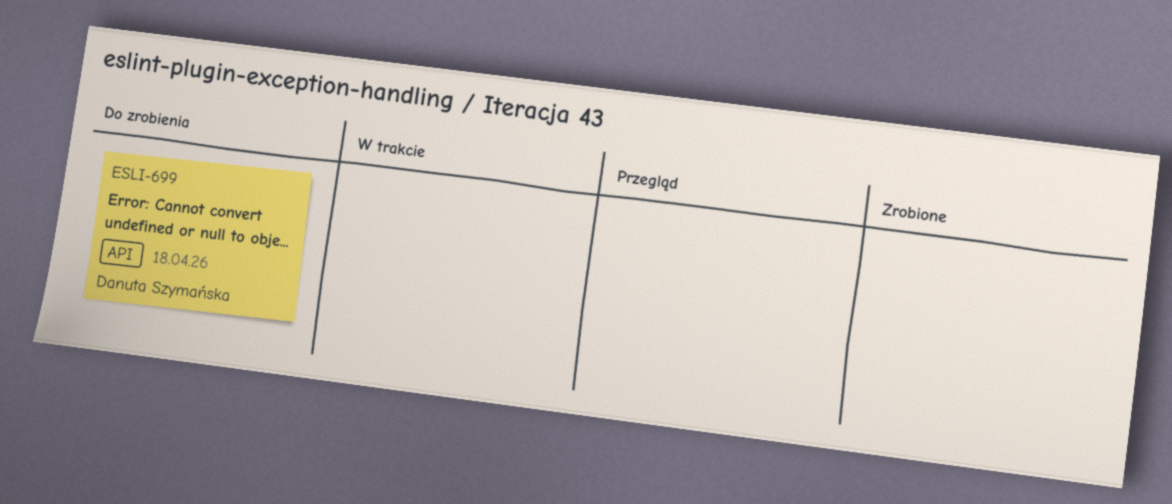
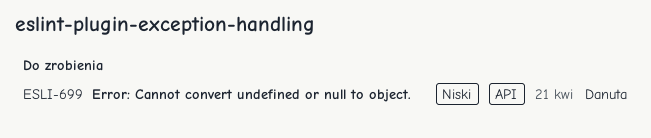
ESLI-699, due: Apr 18 -> Apr 21

